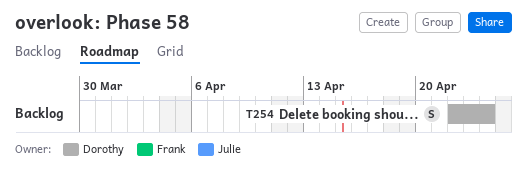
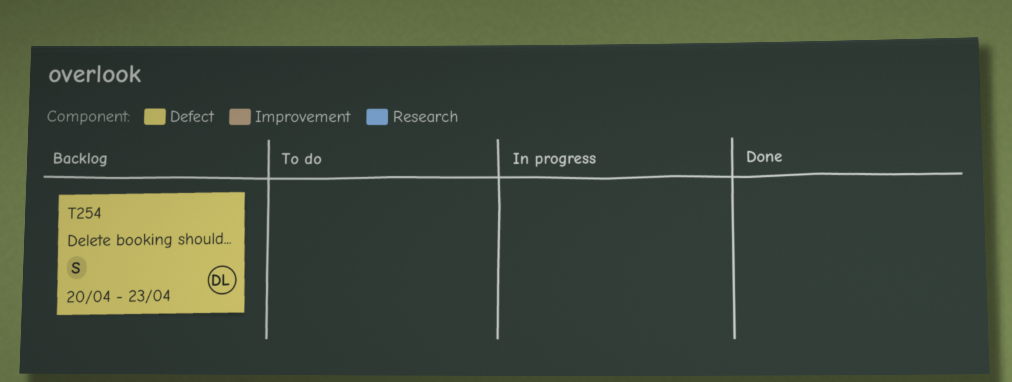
T254, start: Apr 22 -> Apr 20
T254, due: Apr 24 -> Apr 23

